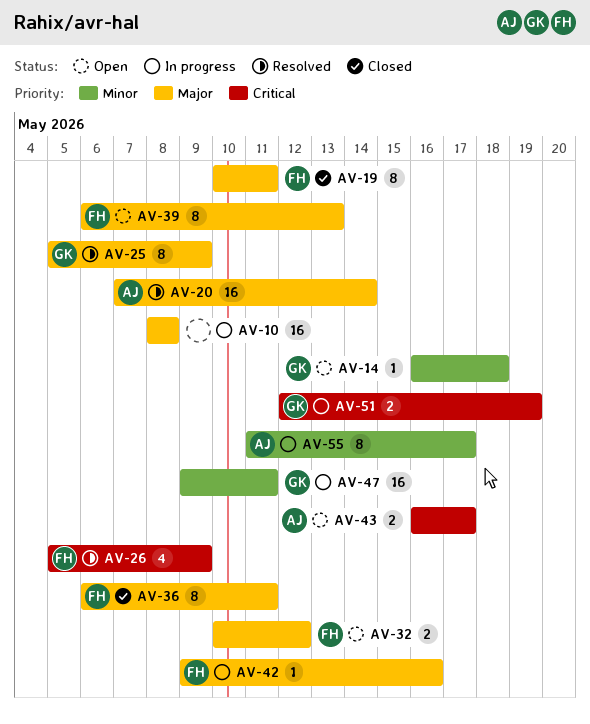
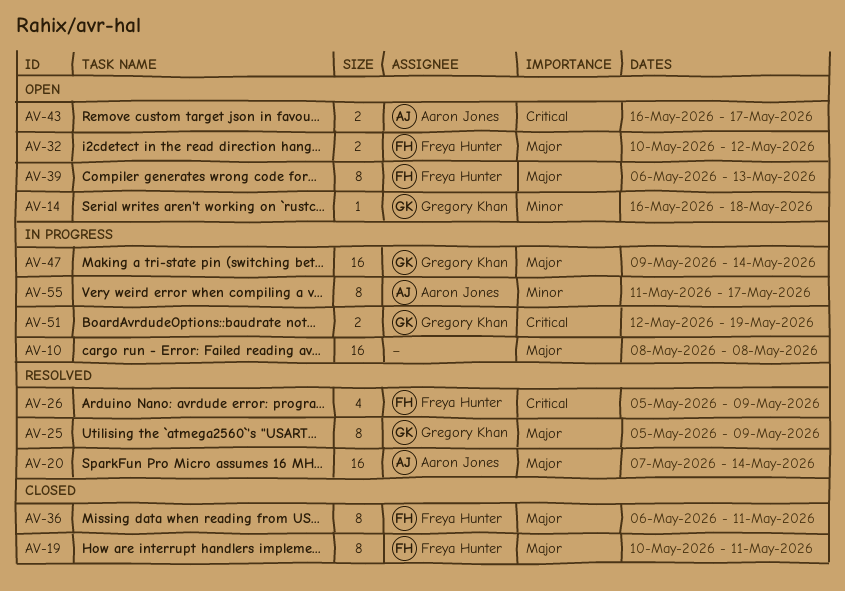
AV-42: present -> none
AV-47, priority: Minor -> Major
AV-47, due: May 11 -> May 14

